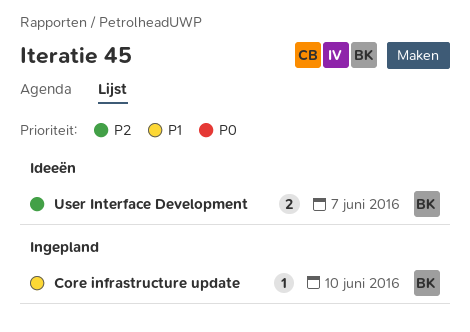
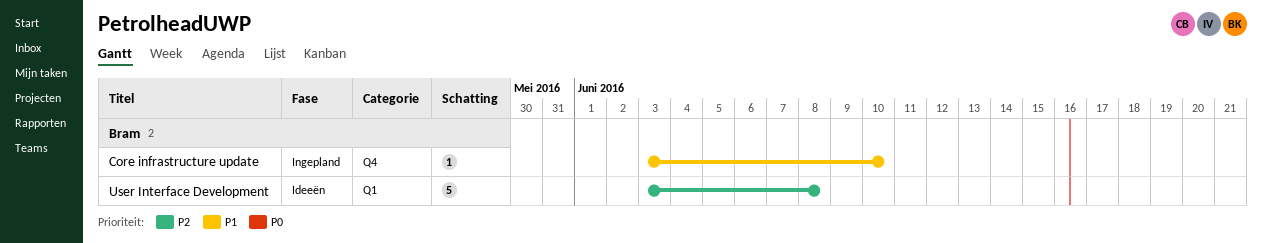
User Interface Development, estimate: 2 -> 5
User Interface Development, due: Jun 7 -> Jun 8

